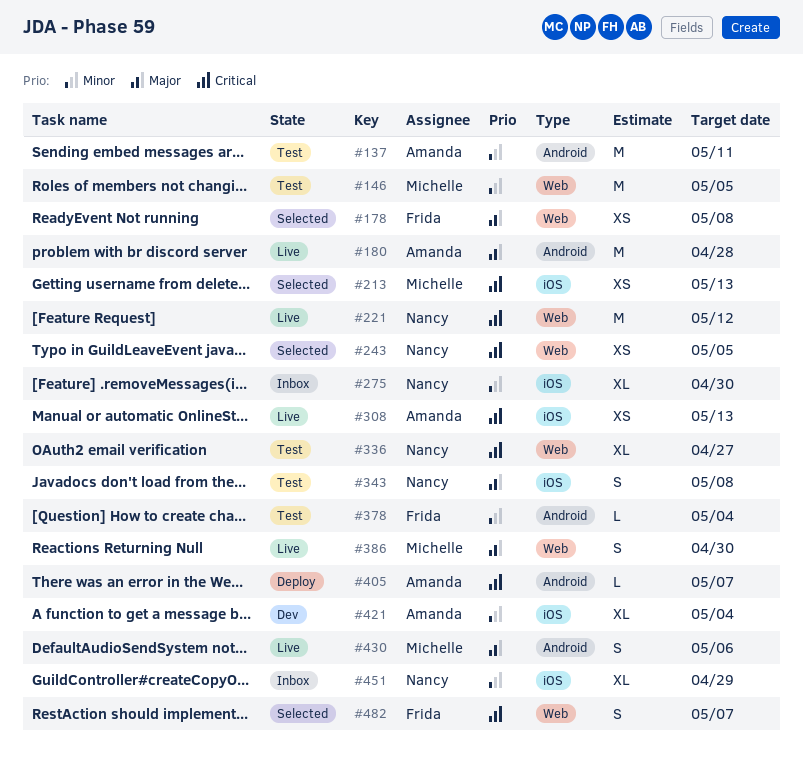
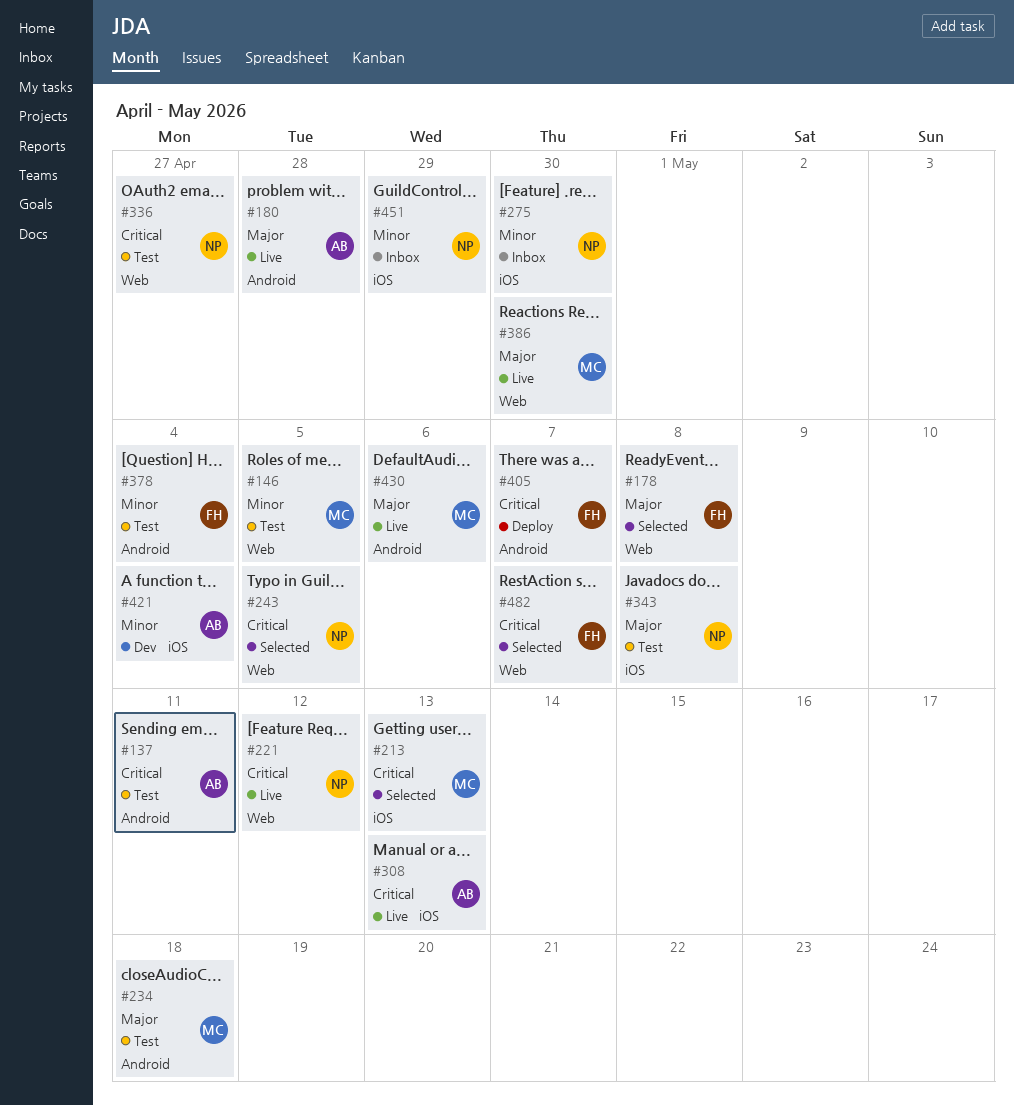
#137, priority: Minor -> Critical
#234: none -> present
#405, owner: Amanda -> Frida

